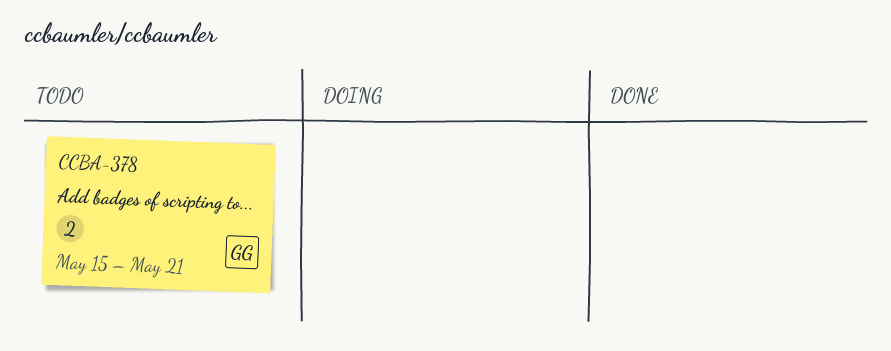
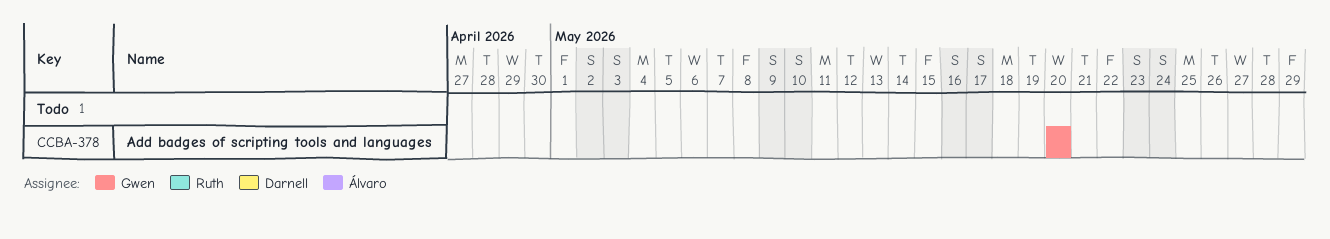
CCBA-378, start: May 15 -> May 20
CCBA-378, due: May 21 -> May 20

